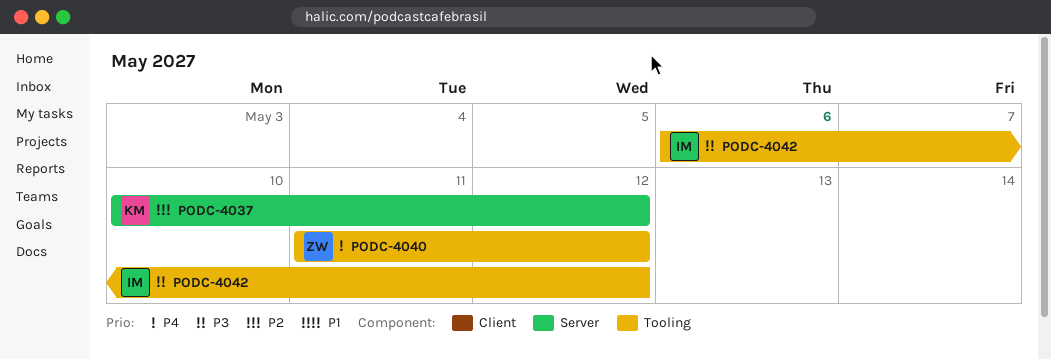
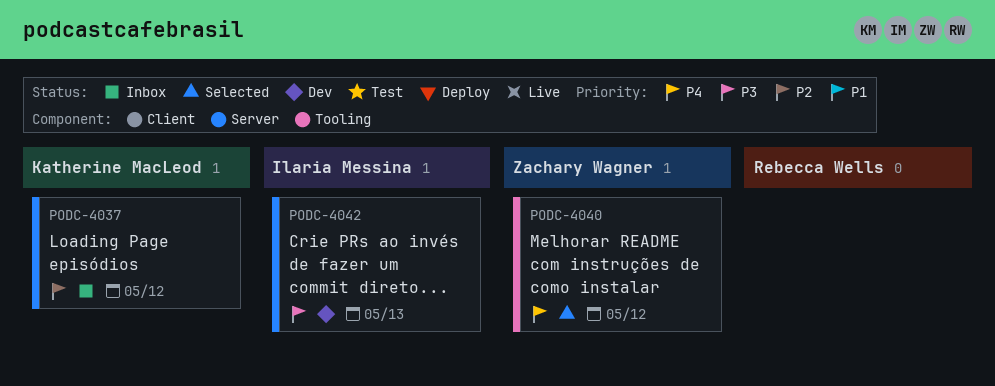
PODC-4042, label: Tooling -> Server
PODC-4042, due: May 12 -> May 13

